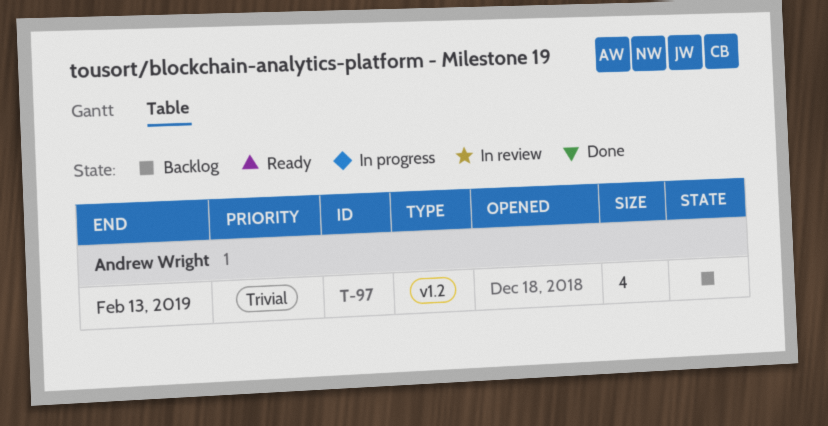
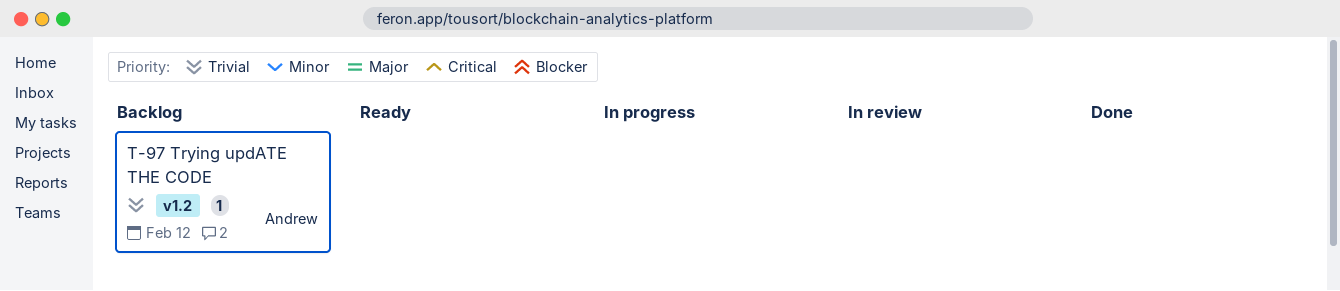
T-97, estimate: 4 -> 1
T-97, due: Feb 13 -> Feb 12

